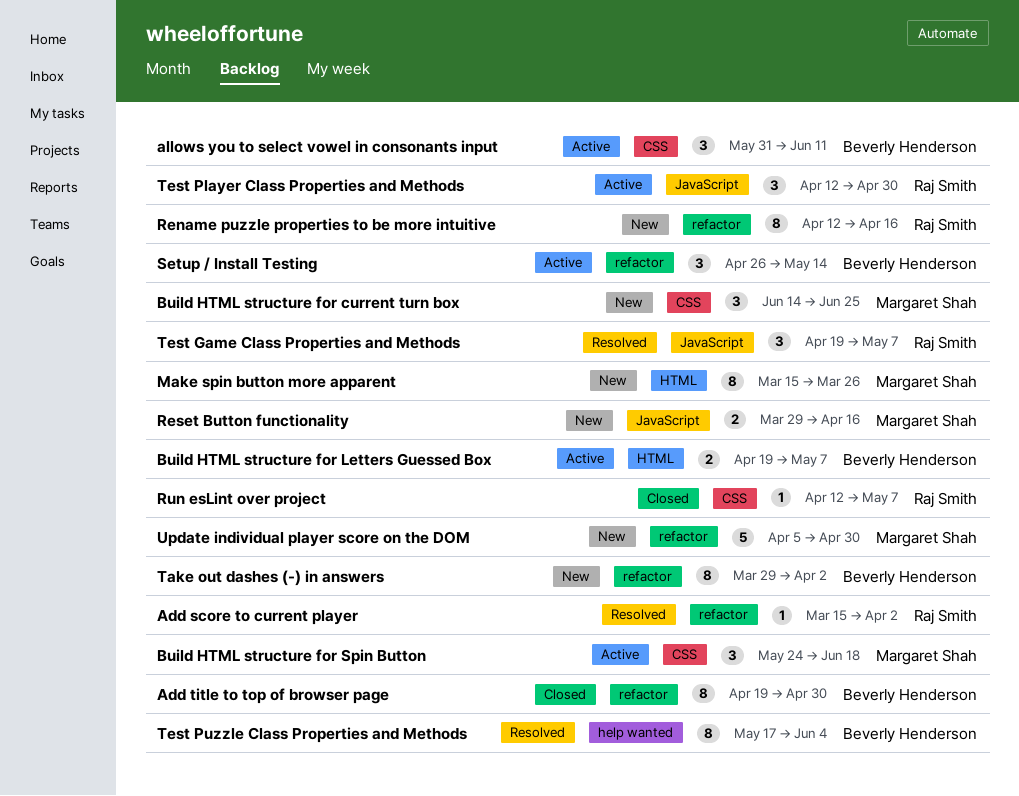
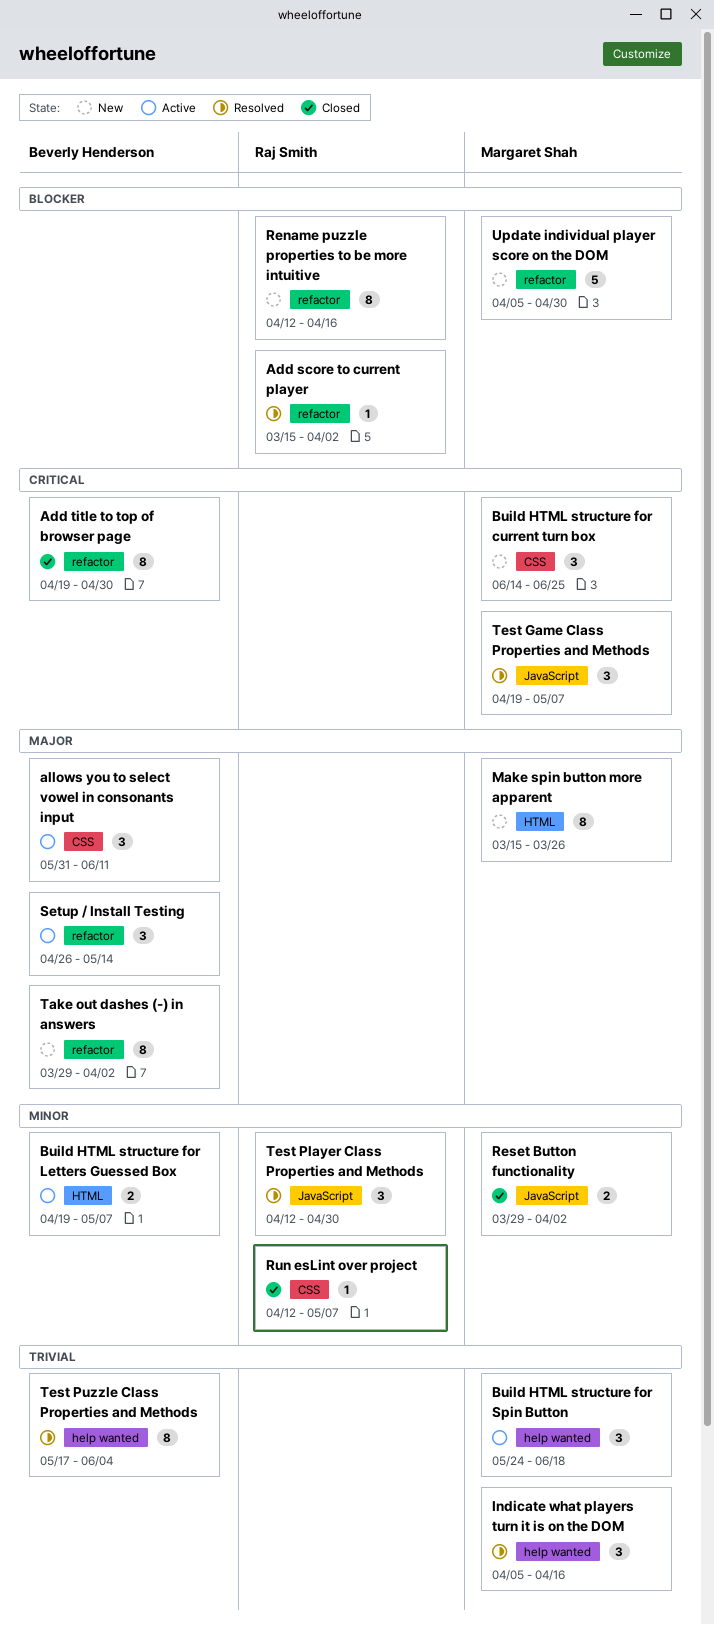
Build HTML structure for Spin Button, label: CSS -> help wanted
Indicate what players turn it is on the DOM: none -> present
Reset Button functionality, status: New -> Closed
Reset Button functionality, due: Apr 16 -> Apr 2
Test Game Class Properties and Methods, owner: Raj Smith -> Margaret Shah
Test Player Class Properties and Methods, status: Active -> Resolved

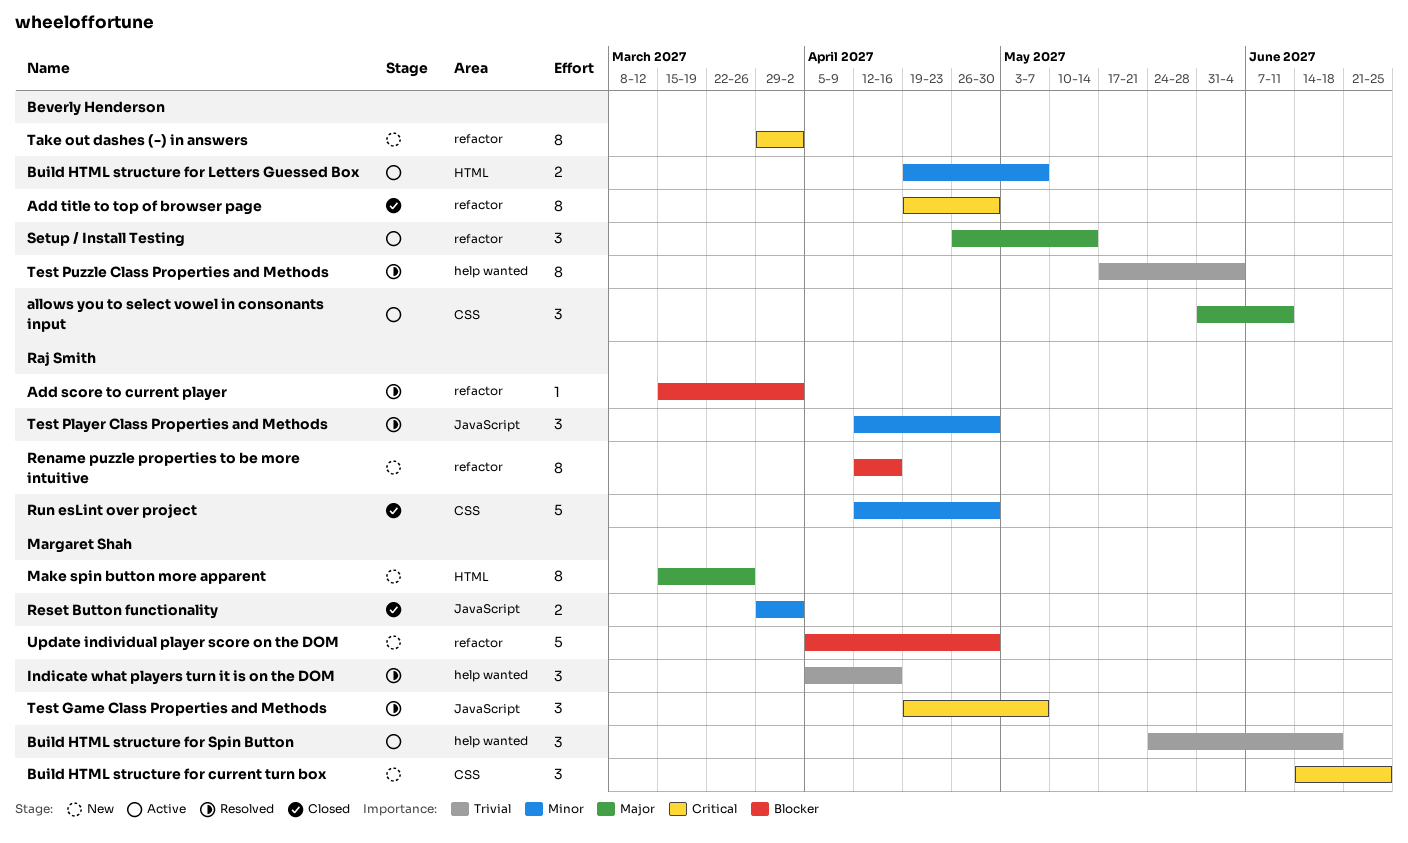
Run esLint over project, estimate: 1 -> 5
Run esLint over project, due: May 7 -> Apr 30
Take out dashes (-) in answers, priority: Major -> Critical

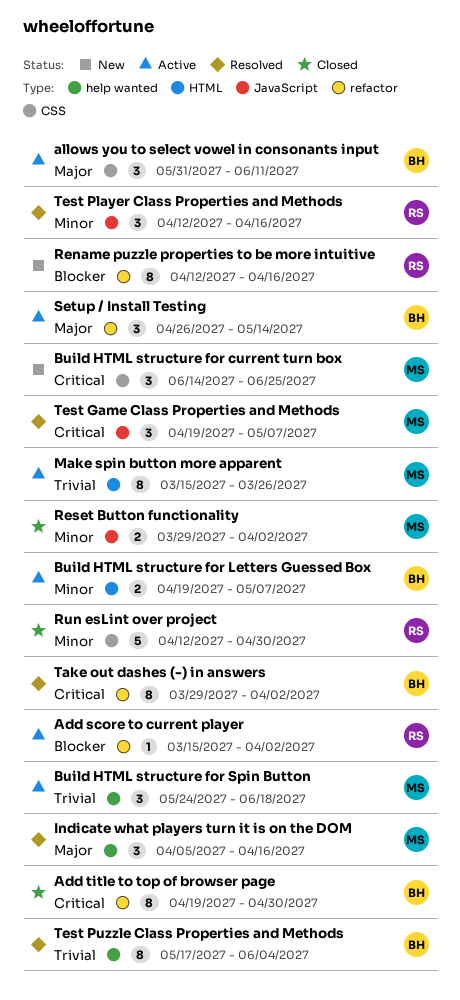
Add score to current player, status: Resolved -> Active
Indicate what players turn it is on the DOM, priority: Trivial -> Major
Make spin button more apparent, status: New -> Active
Make spin button more apparent, priority: Major -> Trivial
Take out dashes (-) in answers, status: New -> Resolved
Test Player Class Properties and Methods, due: Apr 30 -> Apr 16
Update individual player score on the DOM: present -> none

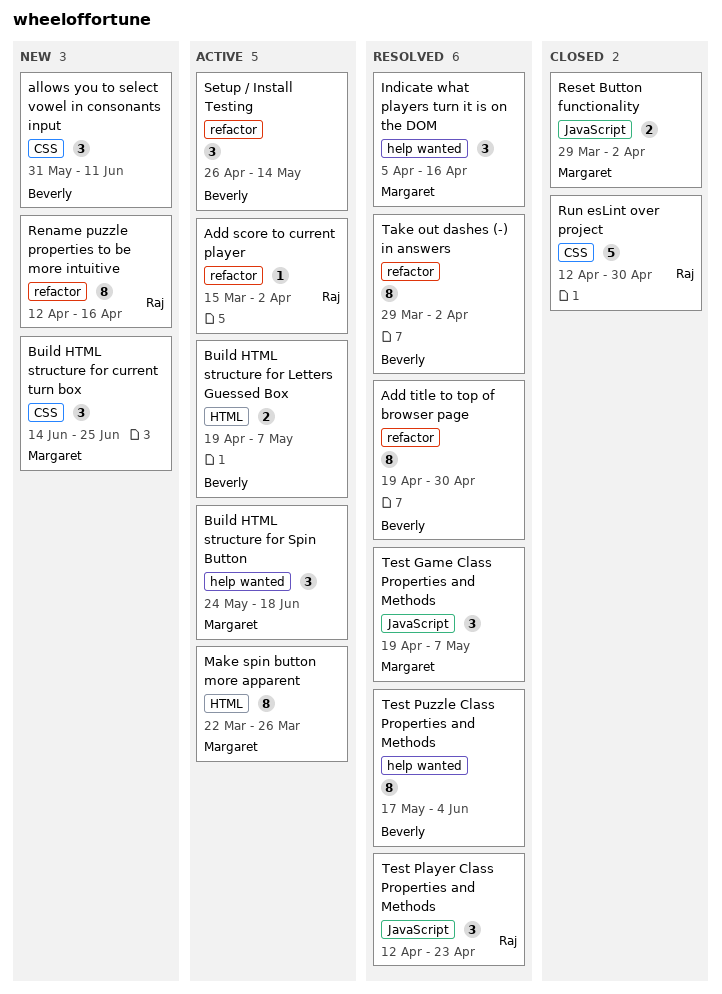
Add title to top of browser page, status: Closed -> Resolved
allows you to select vowel in consonants input, status: Active -> New
Make spin button more apparent, start: Mar 15 -> Mar 22
Test Player Class Properties and Methods, due: Apr 16 -> Apr 23

